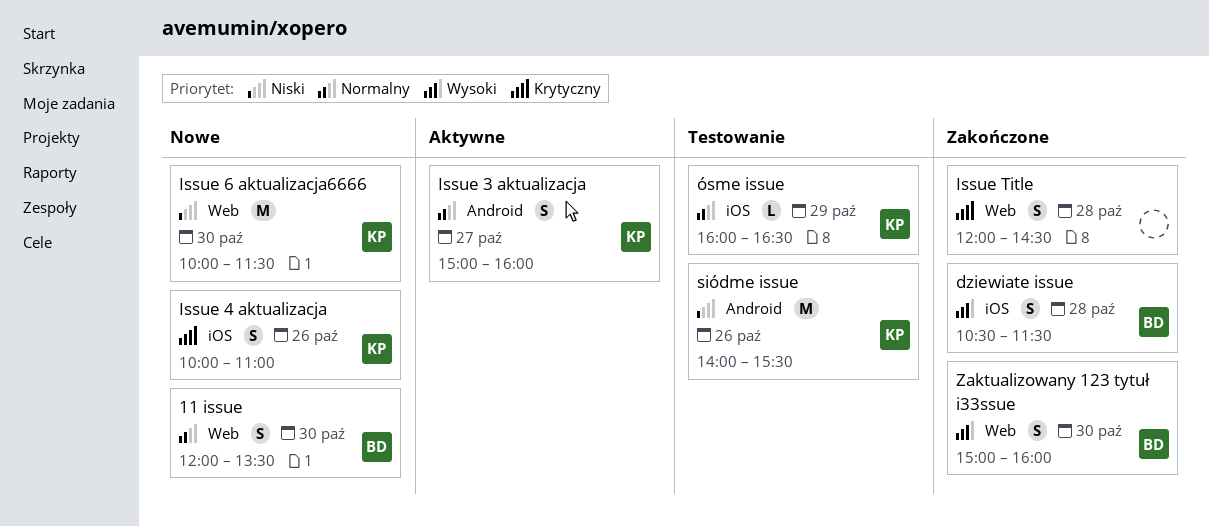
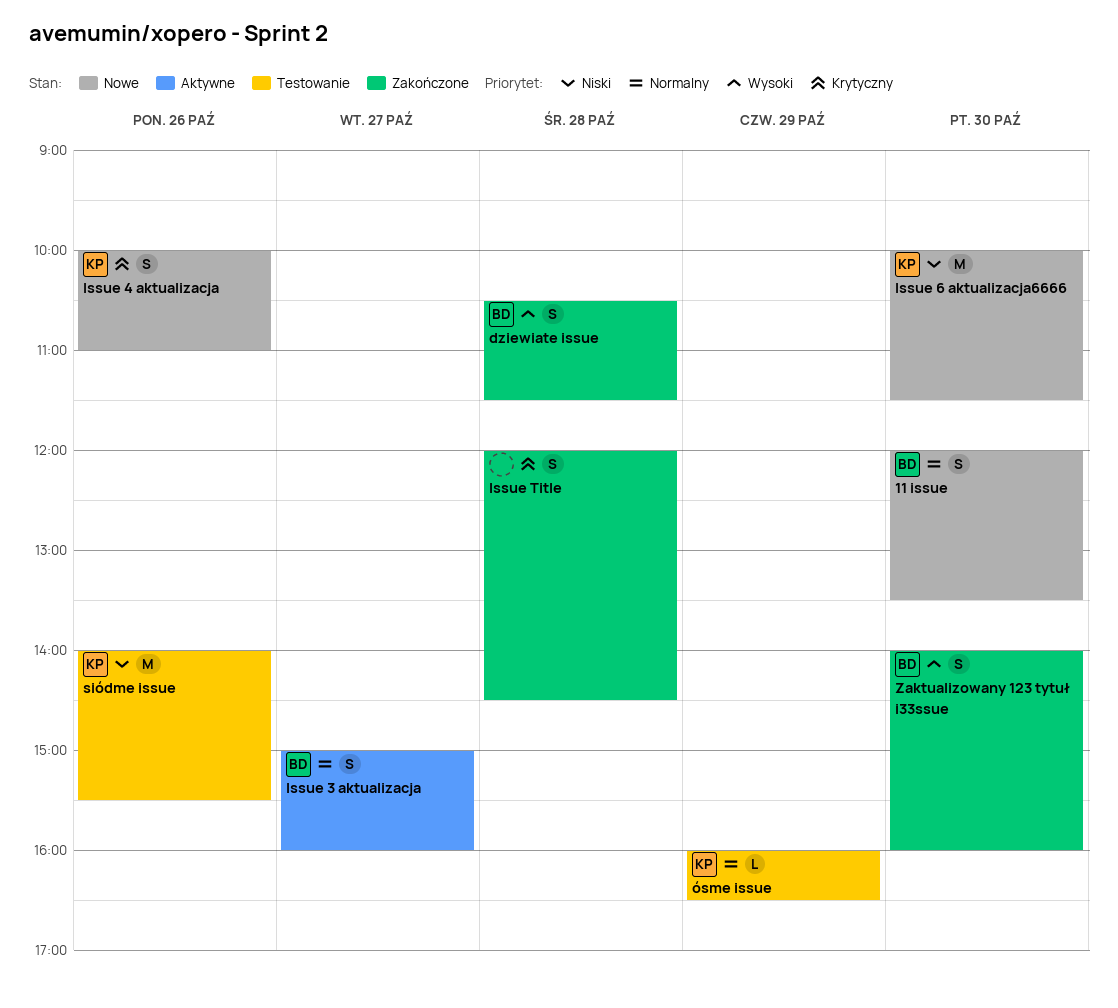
Issue 3 aktualizacja, owner: KP -> BD
Zaktualizowany 123 tytuł i33ssue, begins: 15:00 -> 14:00

